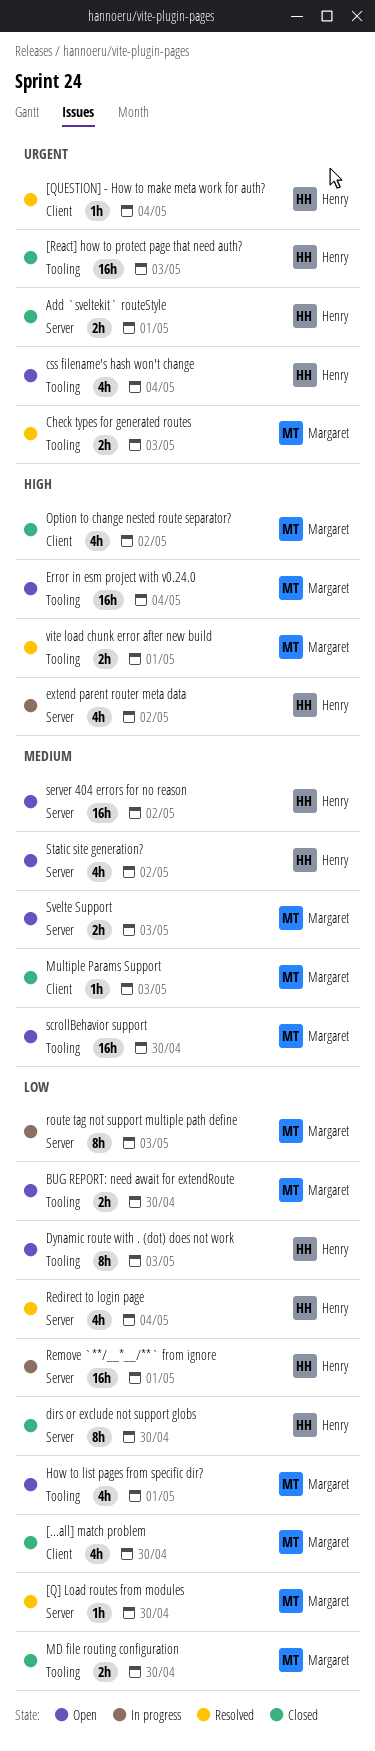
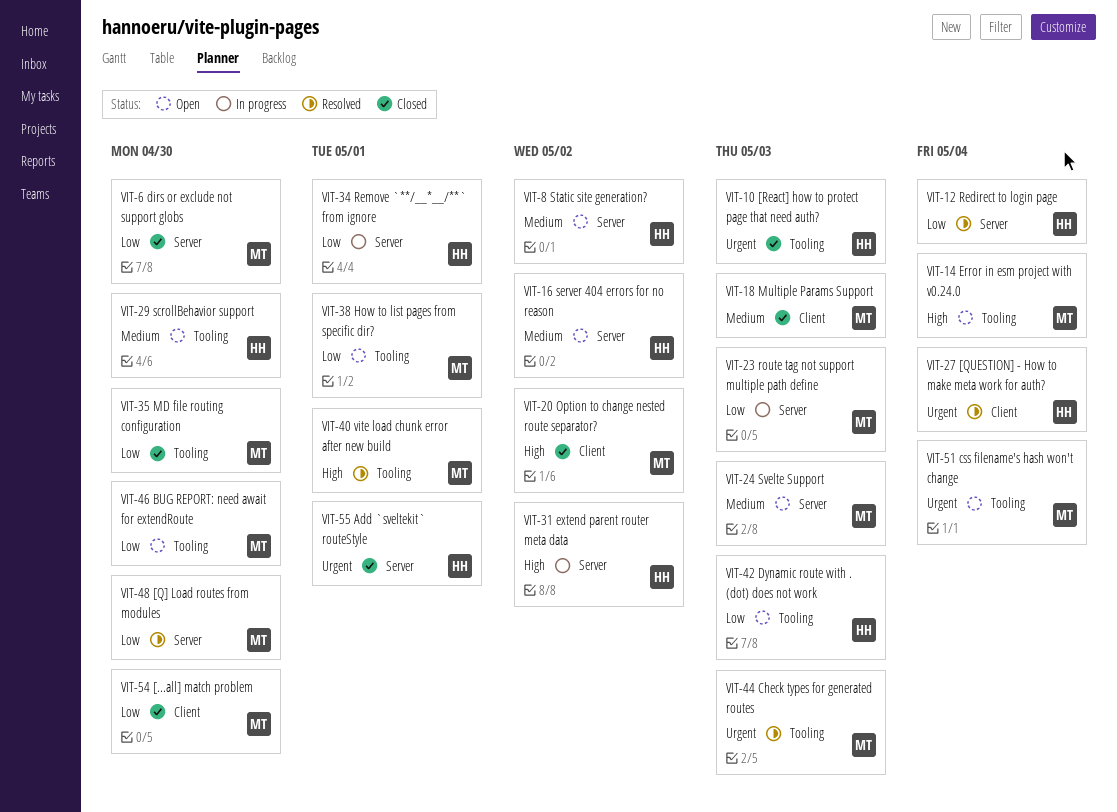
css filename's hash won't change, owner: Henry -> Margaret
dirs or exclude not support globs, owner: Henry -> Margaret
scrollBehavior support, owner: Margaret -> Henry

